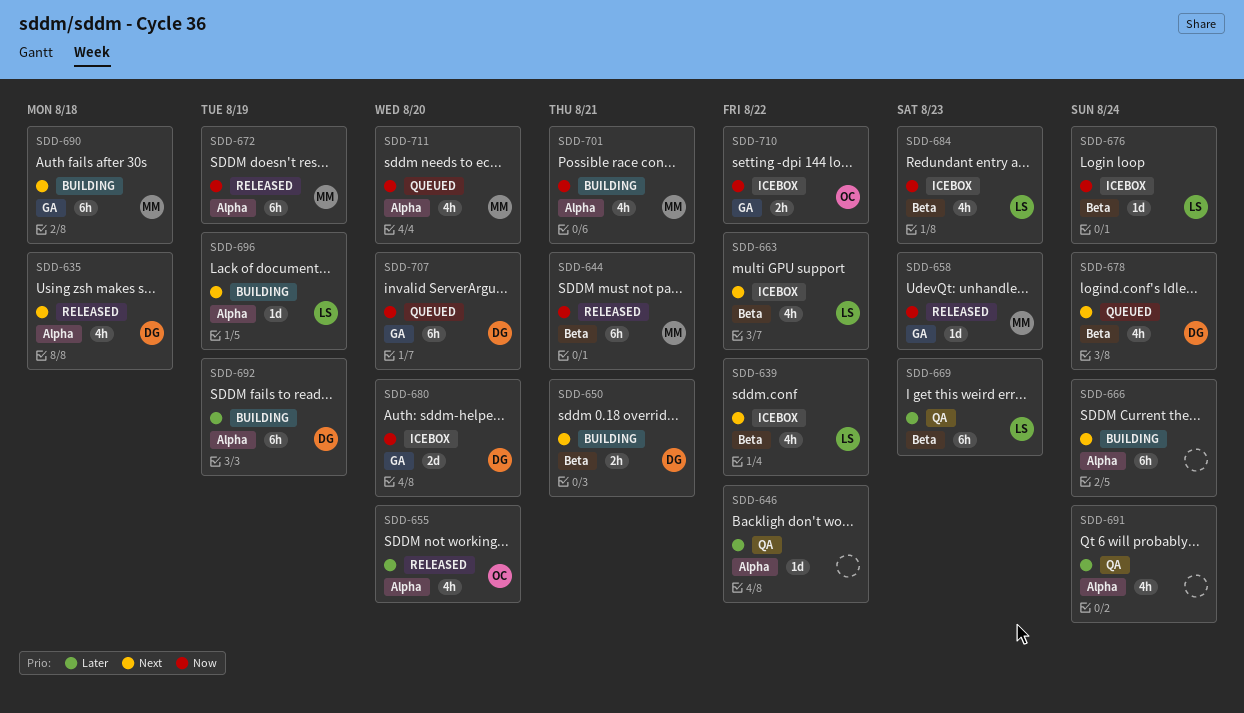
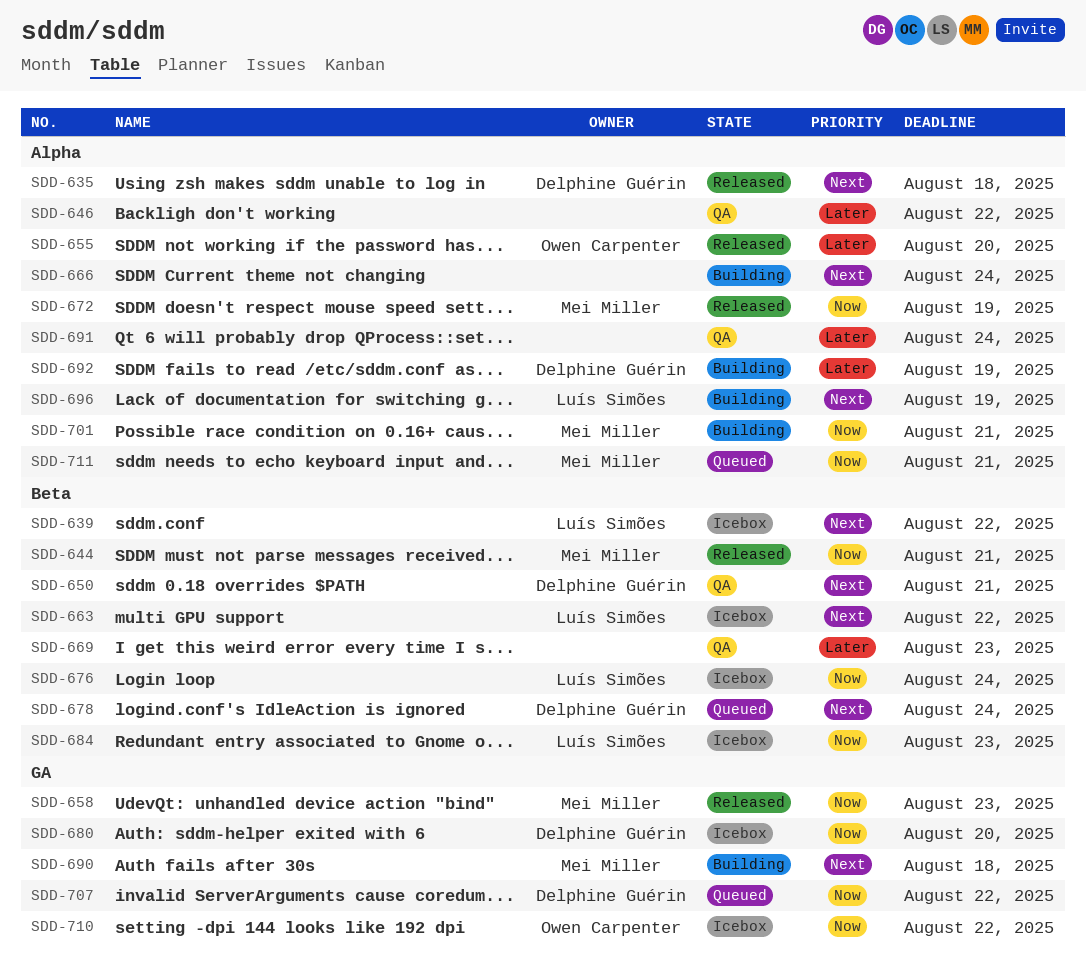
SDD-650, status: Building -> QA
SDD-669, owner: Luís Simões -> none
SDD-707, due: Aug 20 -> Aug 22
SDD-711, due: Aug 20 -> Aug 21

